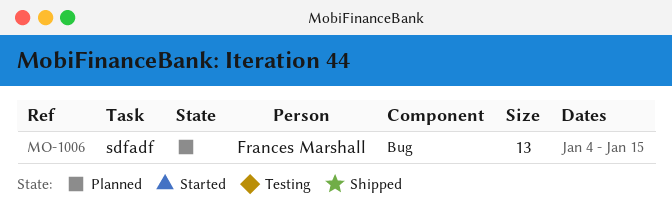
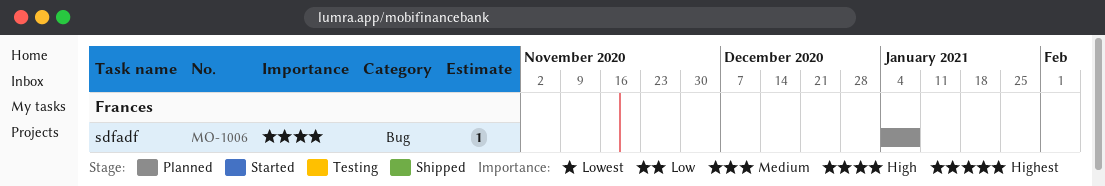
MO-1006, estimate: 13 -> 1
MO-1006, due: Jan 15 -> Jan 8

